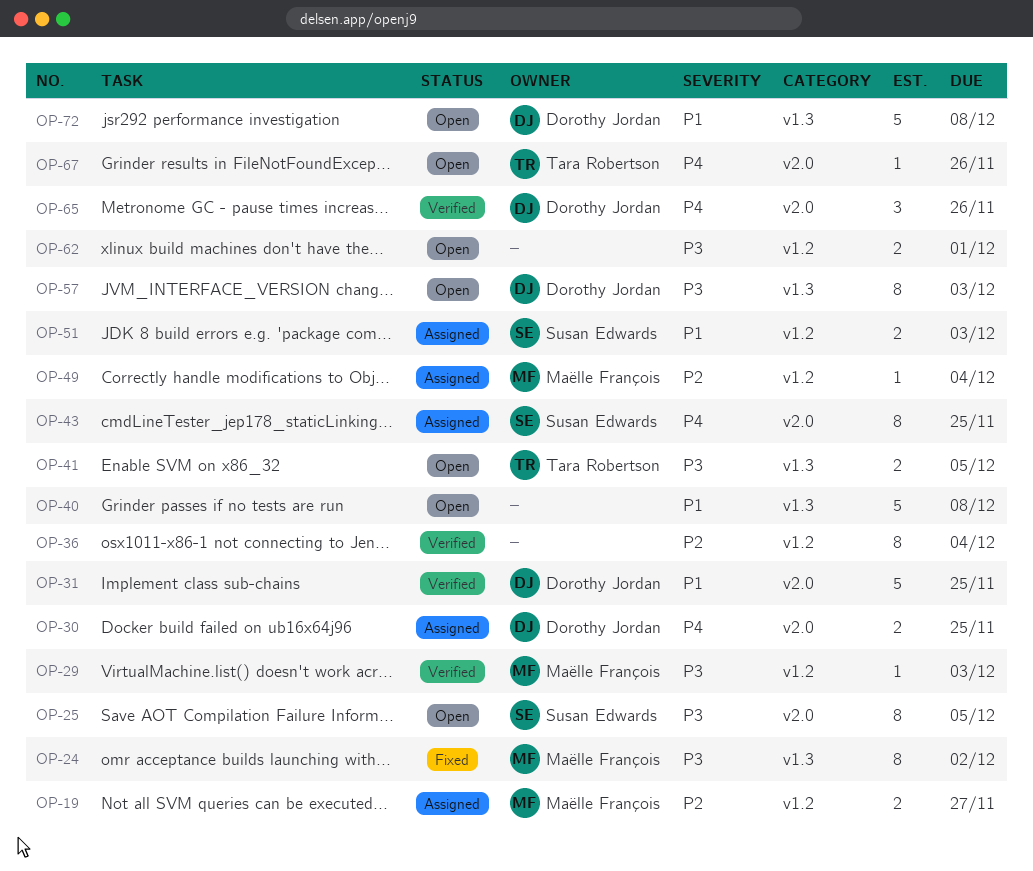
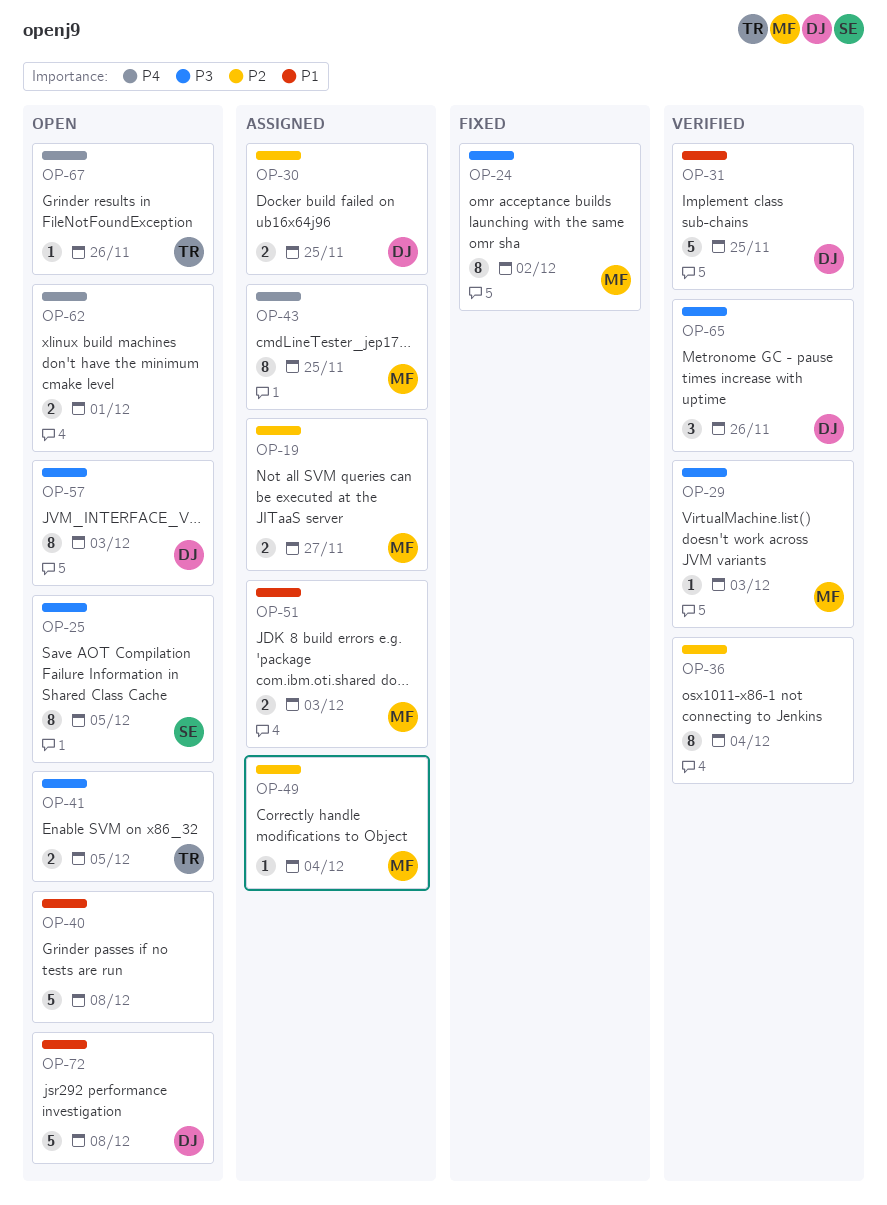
OP-30, priority: P4 -> P2
OP-43, owner: Susan Edwards -> Maëlle François
OP-51, owner: Susan Edwards -> Maëlle François
OP-62, priority: P3 -> P4
OP-65, priority: P4 -> P3

